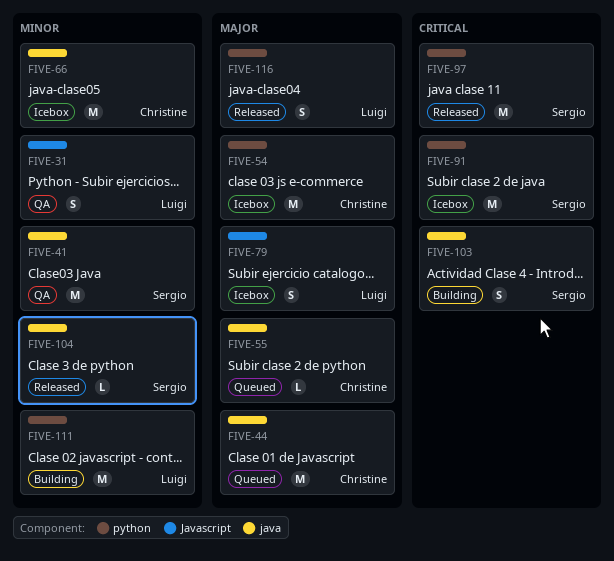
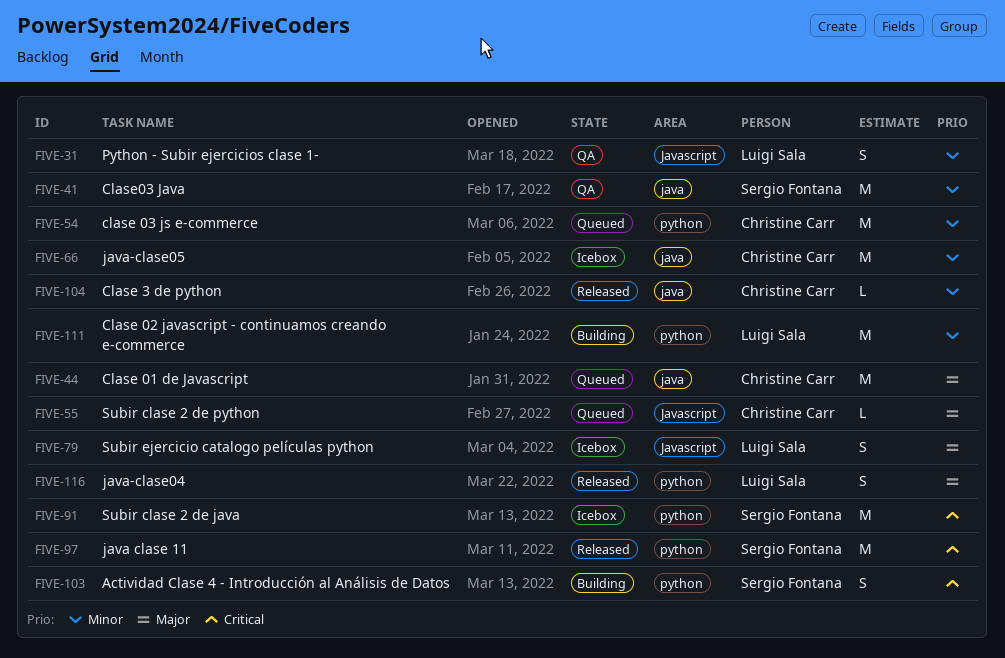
FIVE-54, status: Icebox -> Queued
FIVE-54, priority: Major -> Minor
FIVE-55, label: java -> Javascript
FIVE-103, label: java -> python
FIVE-104, owner: Sergio Fontana -> Christine Carr

